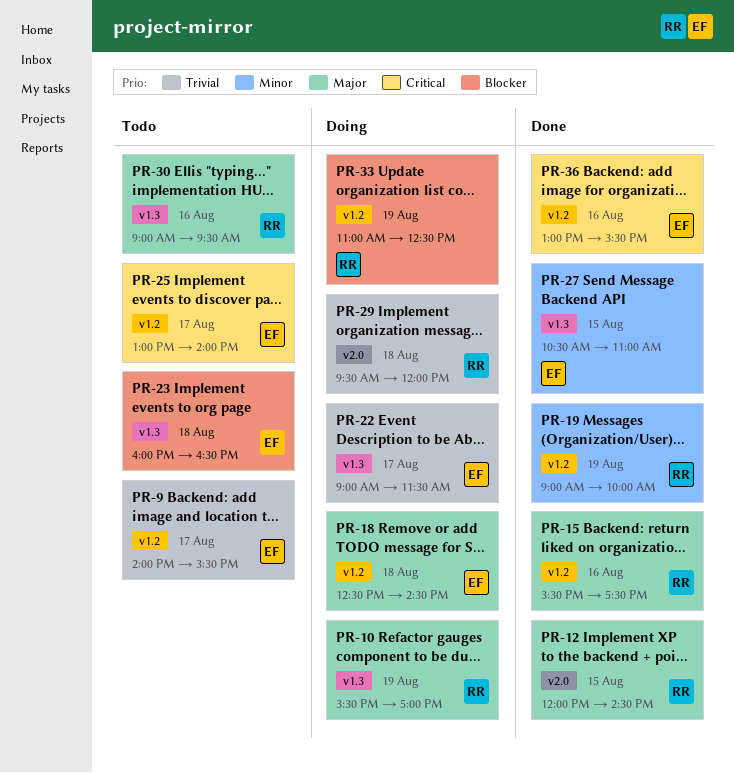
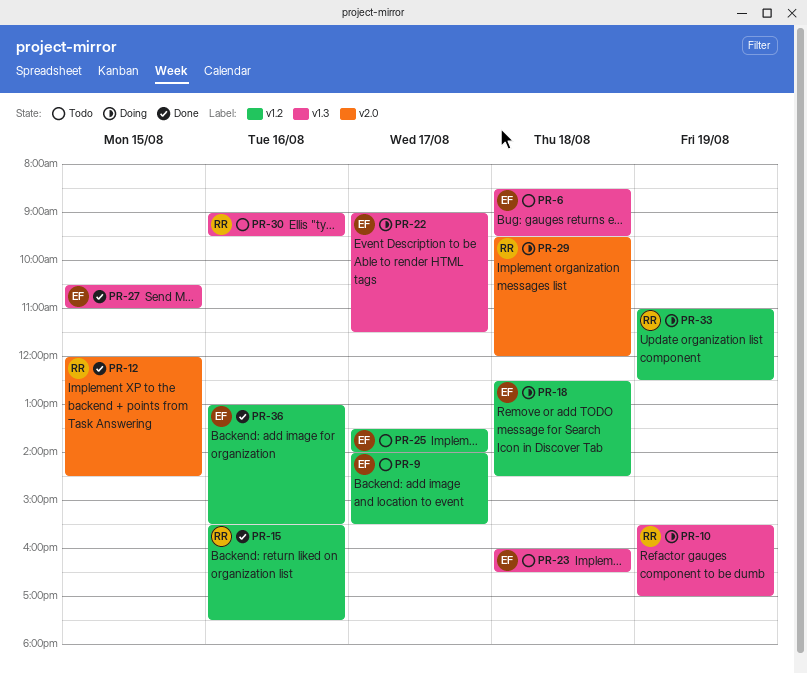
PR-6: none -> present
PR-19: present -> none
PR-25, begins: 13:00 -> 13:30

